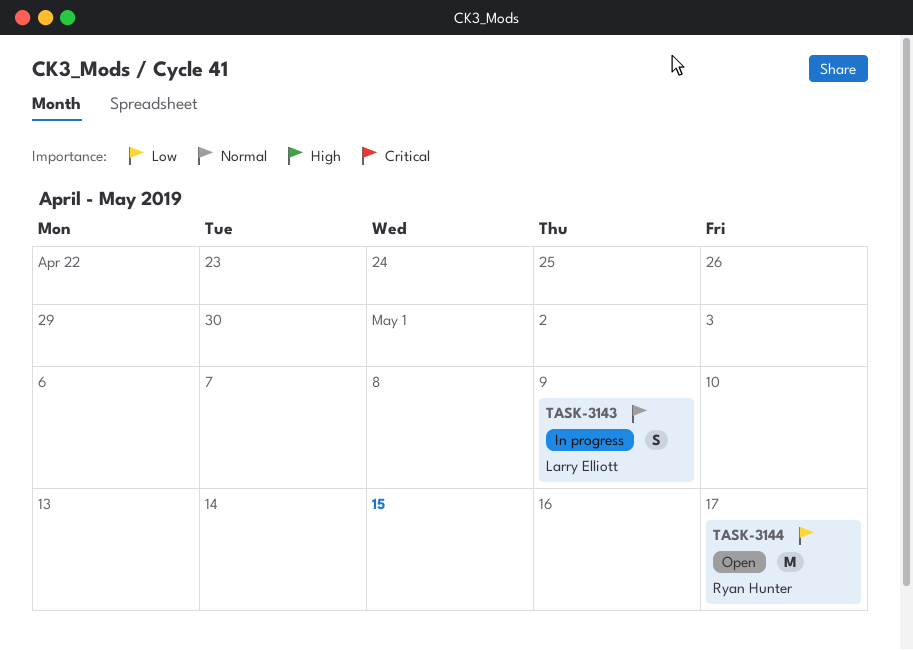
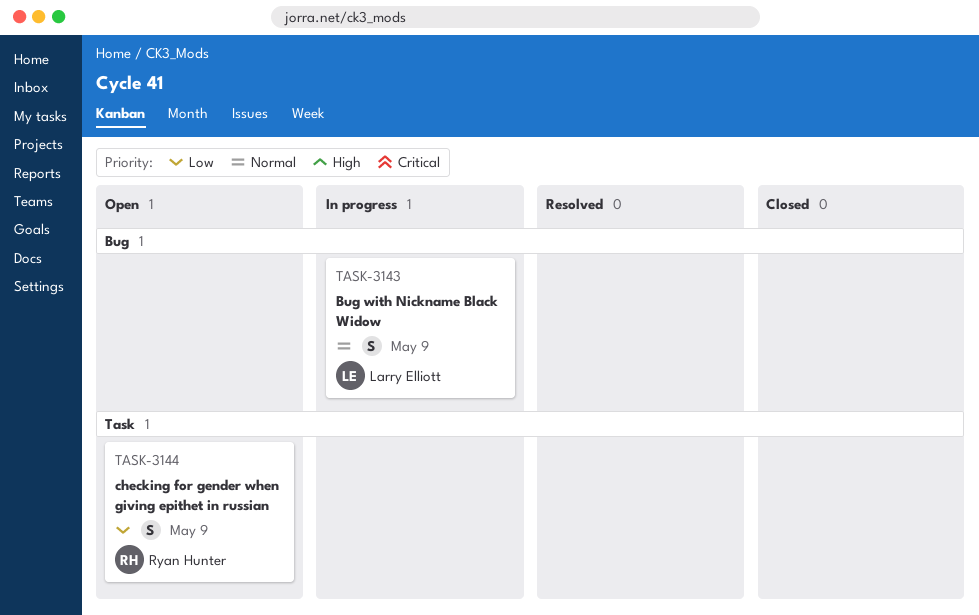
TASK-3144, estimate: M -> S
TASK-3144, due: May 17 -> May 9

